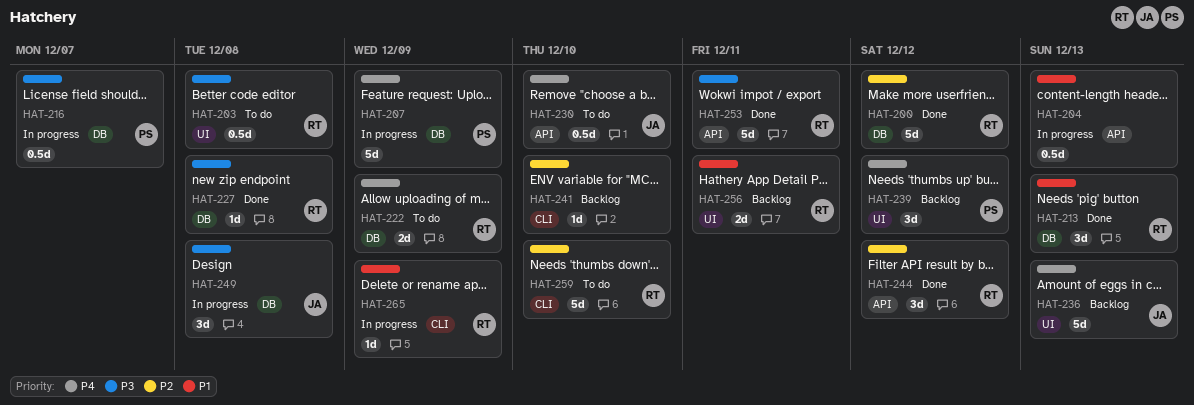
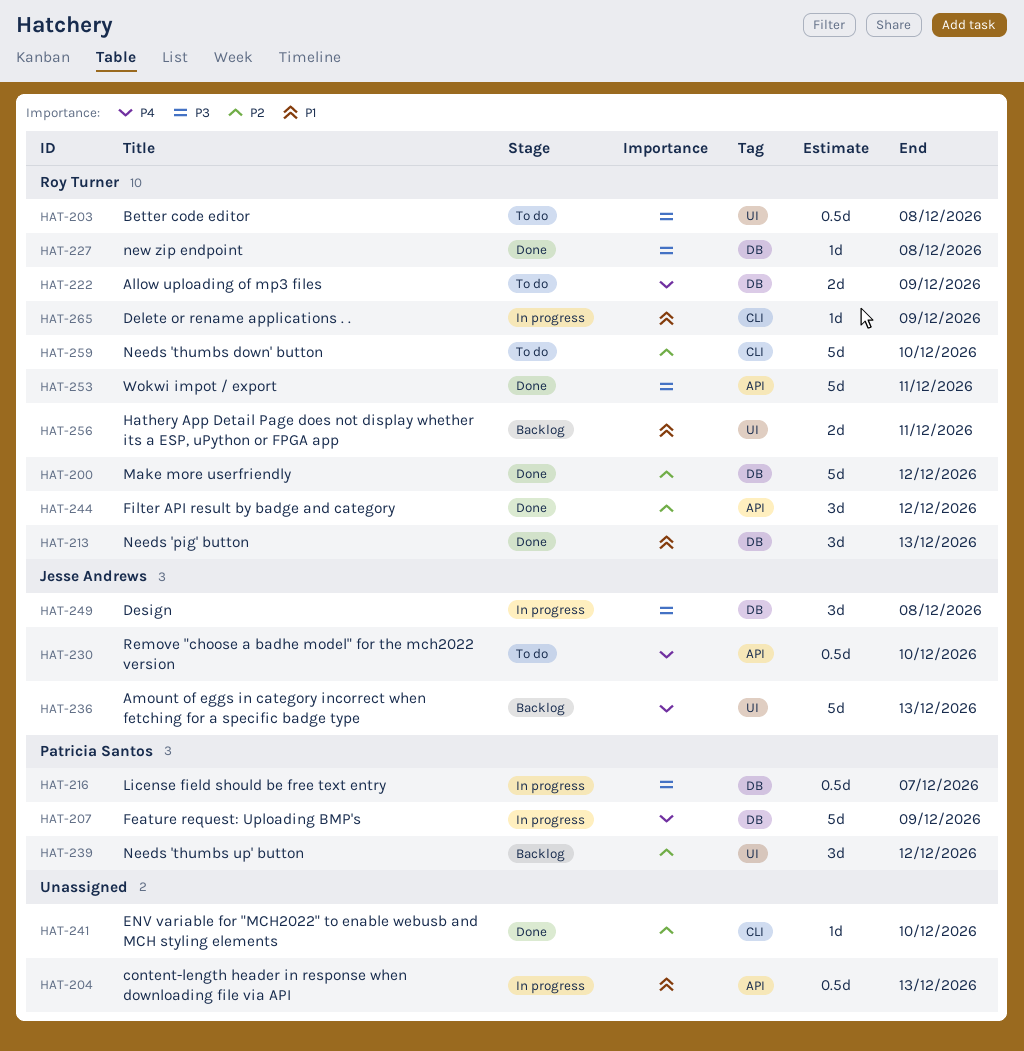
HAT-239, priority: P4 -> P2
HAT-241, status: Backlog -> Done

